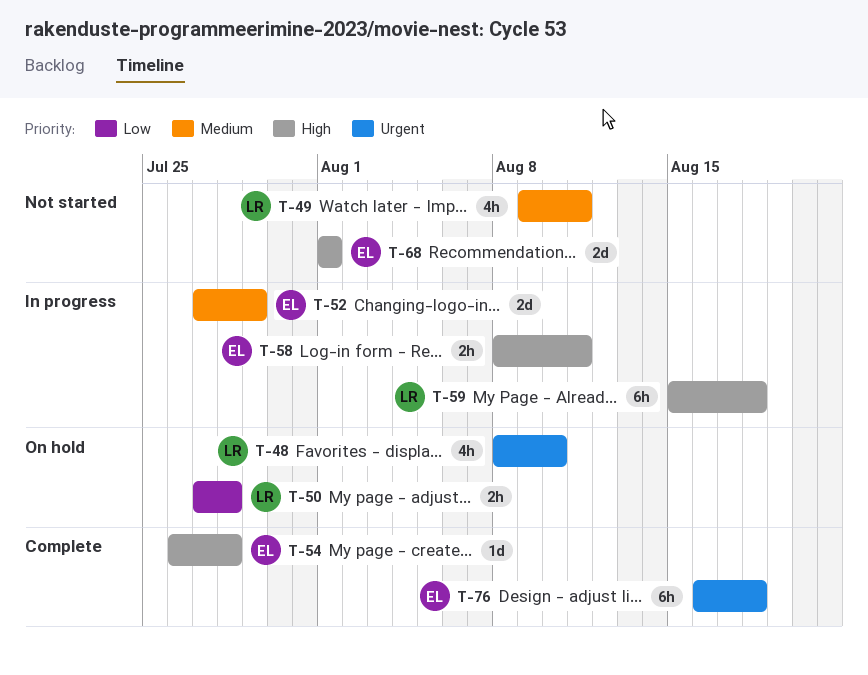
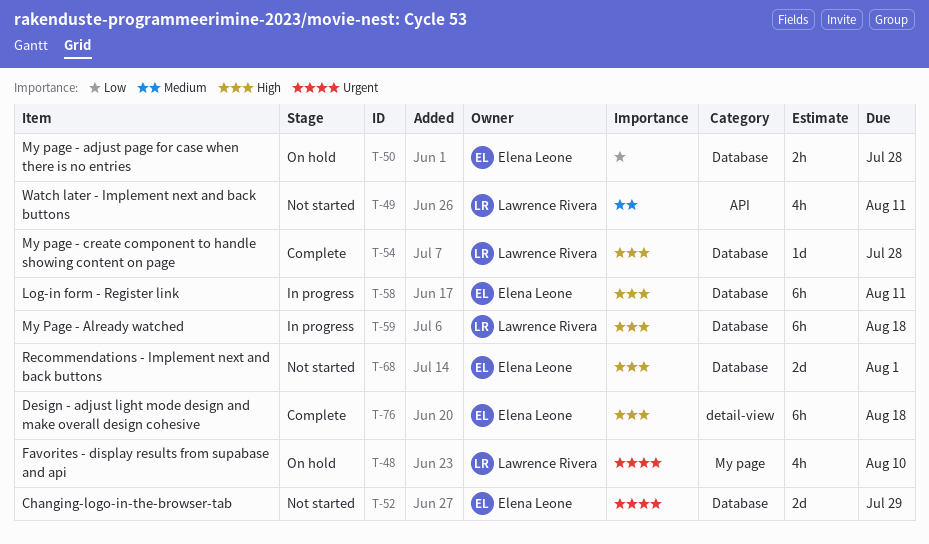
T-50, owner: Lawrence Rivera -> Elena Leone
T-52, status: In progress -> Not started
T-52, priority: Medium -> Urgent
T-54, owner: Elena Leone -> Lawrence Rivera
T-58, estimate: 2h -> 6h
T-76, priority: Urgent -> High

